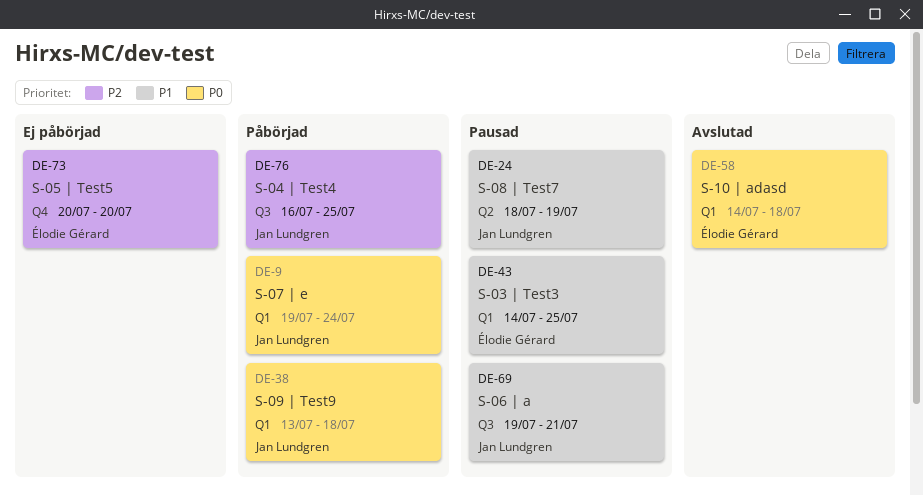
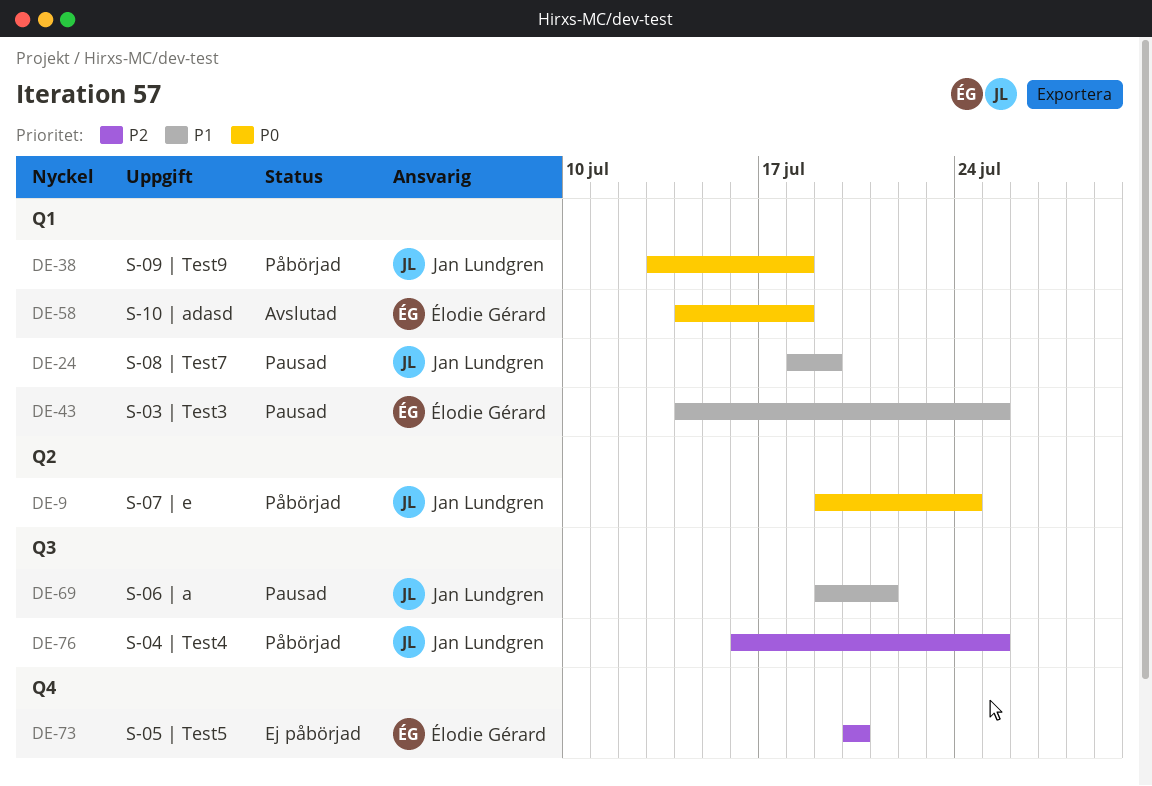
DE-9, label: Q1 -> Q2
DE-24, label: Q2 -> Q1

